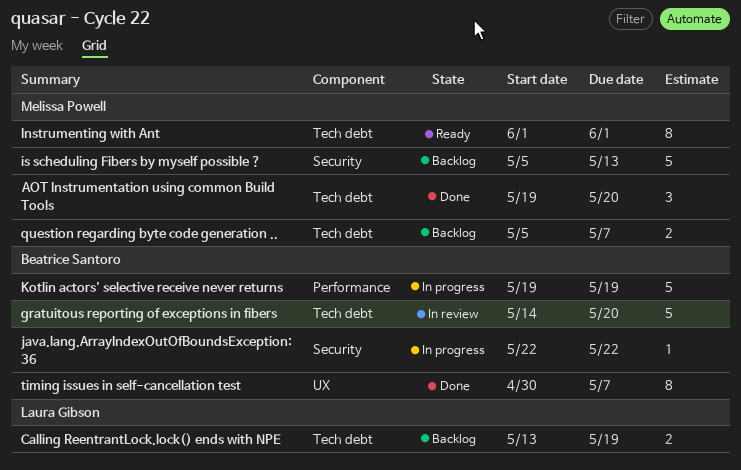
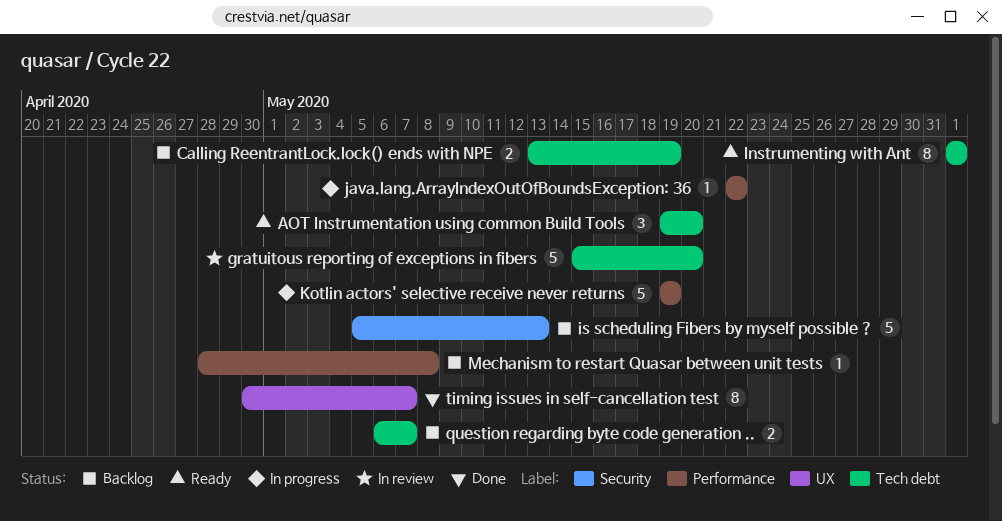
AOT Instrumentation using common Build Tools, status: Done -> Ready
gratuitous reporting of exceptions in fibers, start: May 14 -> May 15
java.lang.ArrayIndexOutOfBoundsException: 36, label: Security -> Performance
Mechanism to restart Quasar between unit tests: none -> present
question regarding byte code generation .., start: May 5 -> May 6

